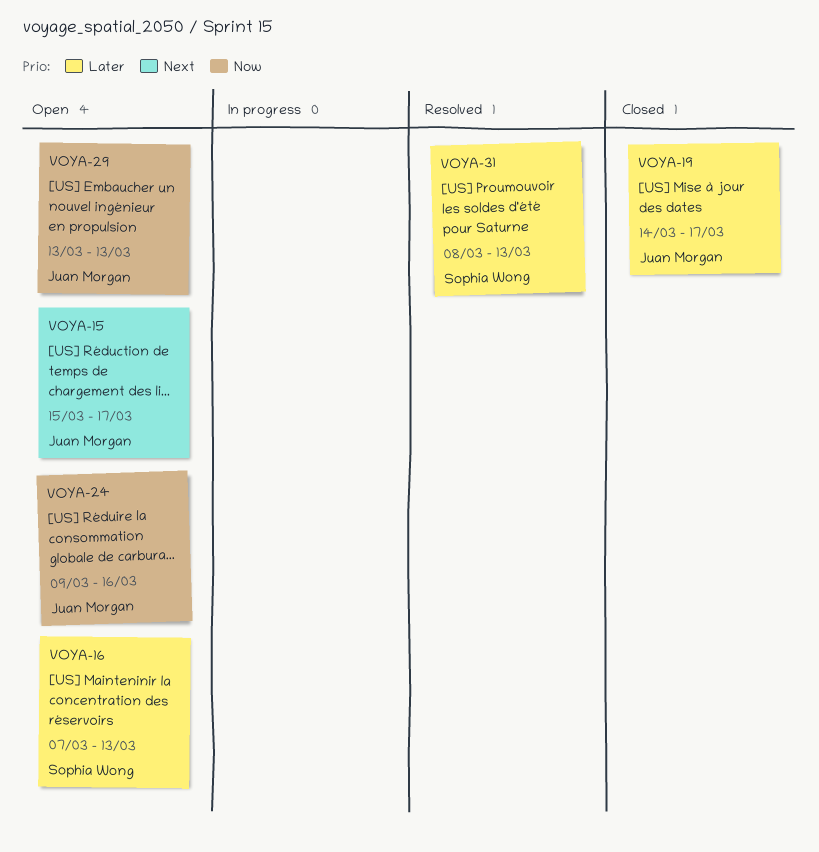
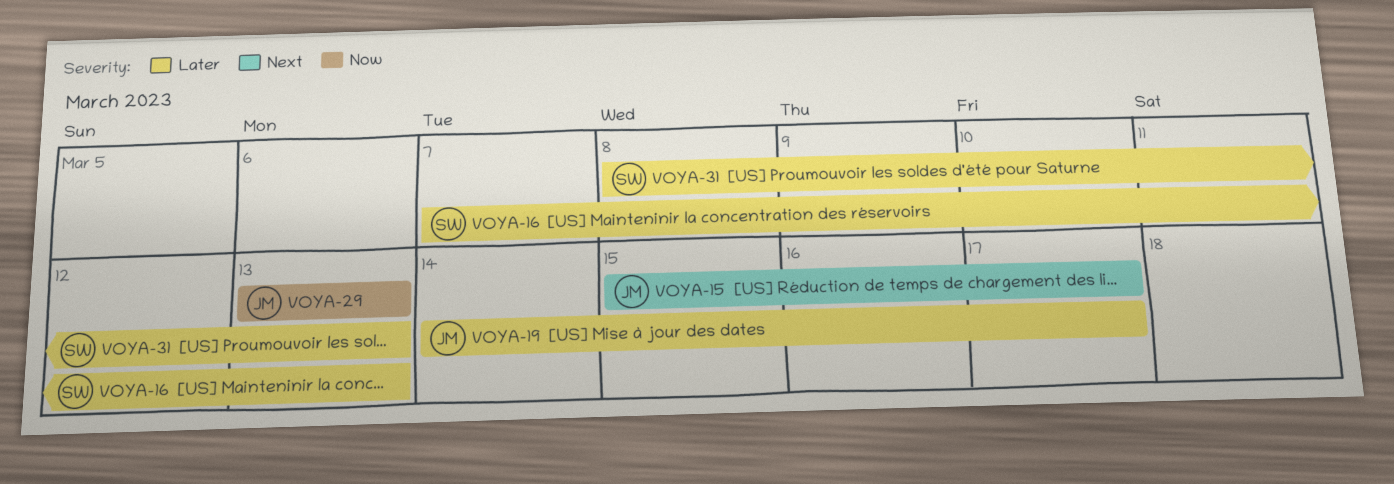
VOYA-24: present -> none

